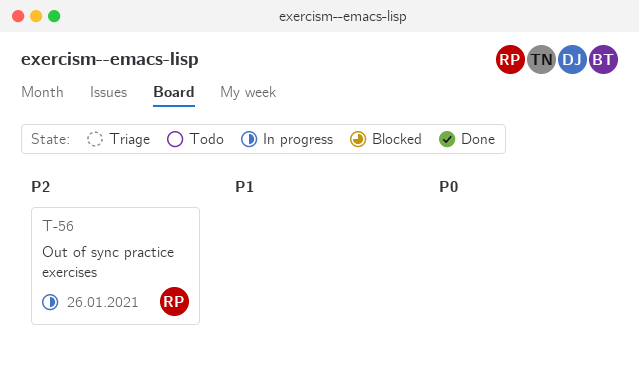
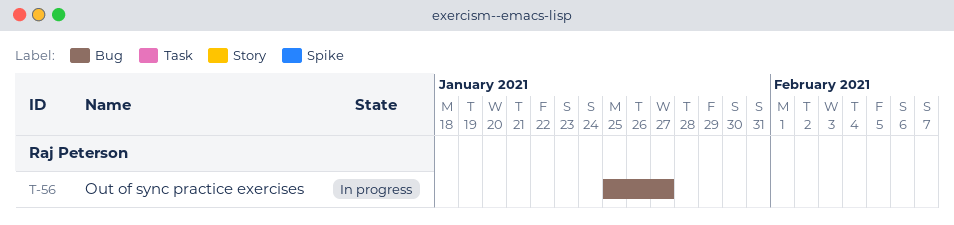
T-56, due: Jan 26 -> Jan 27

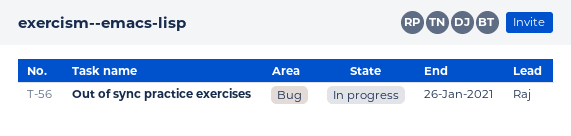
T-56, due: Jan 27 -> Jan 26

